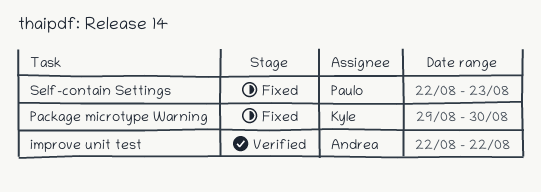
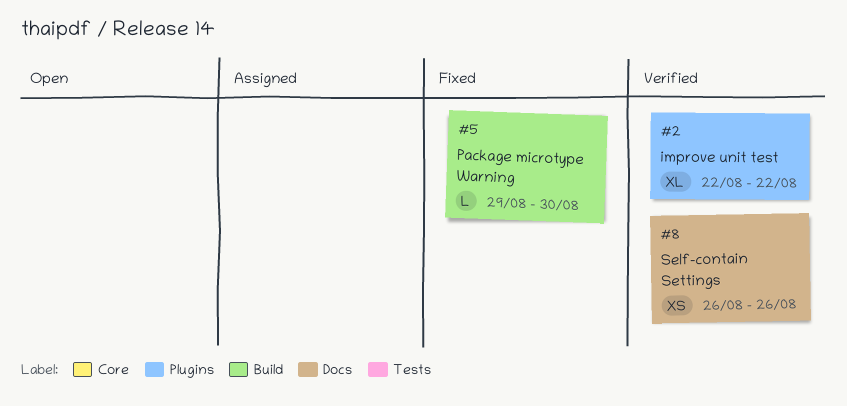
Self-contain Settings, status: Fixed -> Verified
Self-contain Settings, start: Aug 22 -> Aug 26
Self-contain Settings, due: Aug 23 -> Aug 26

